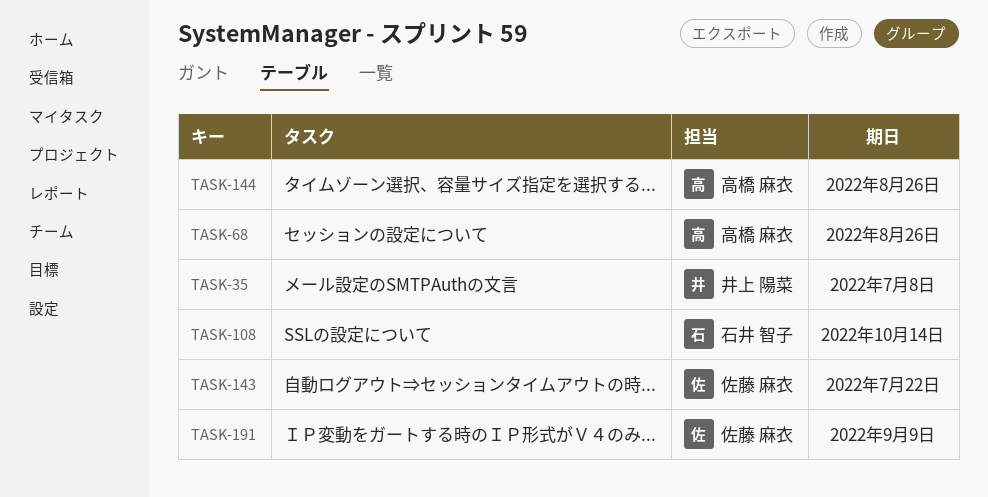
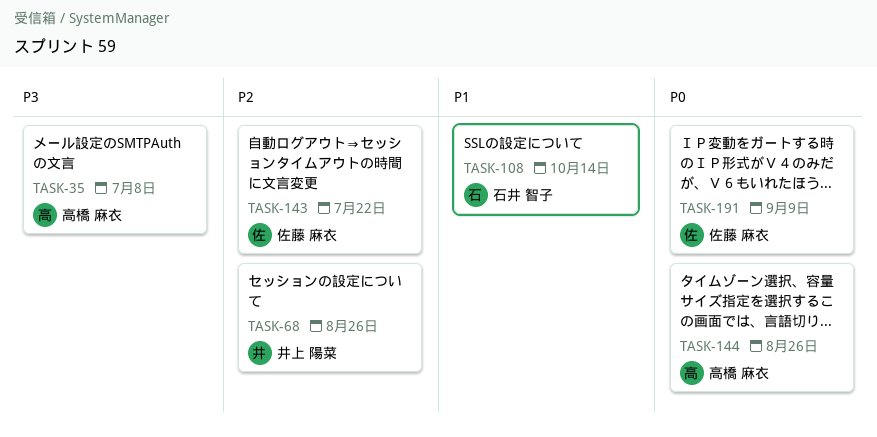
TASK-35, owner: 井上 陽菜 -> 高橋 麻衣
TASK-68, owner: 高橋 麻衣 -> 井上 陽菜

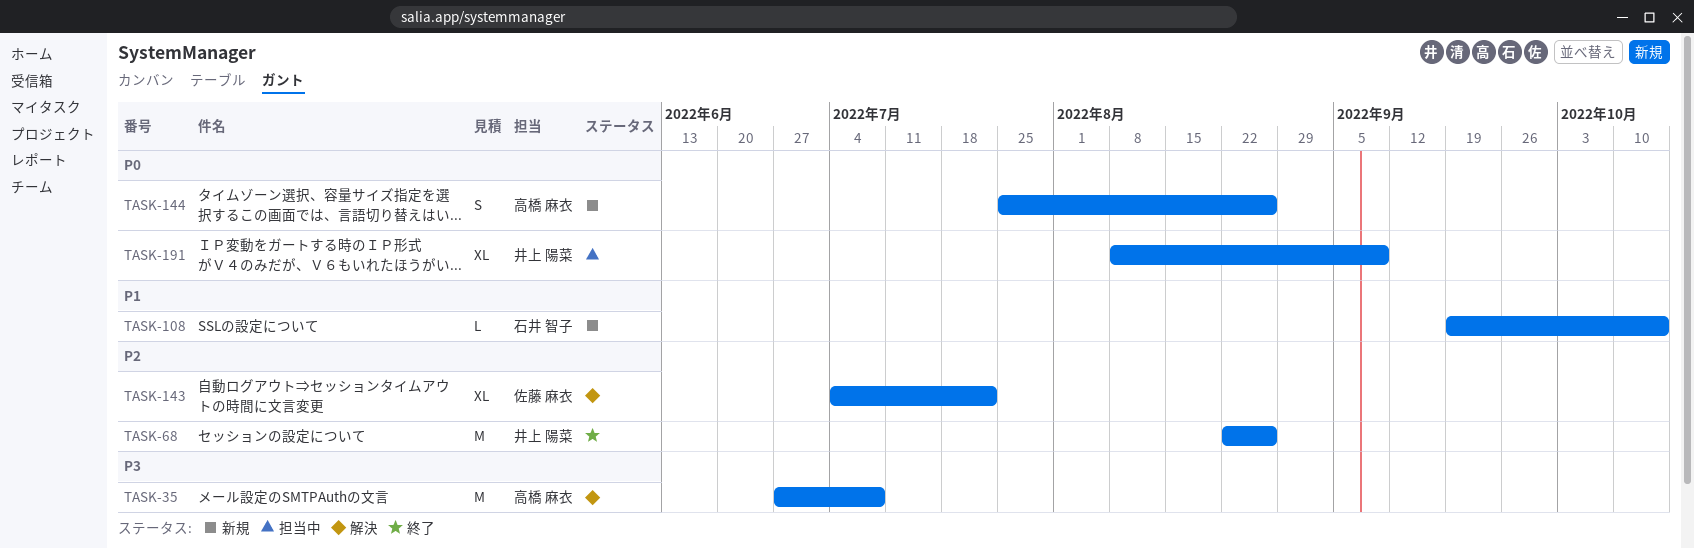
TASK-191, owner: 佐藤 麻衣 -> 井上 陽菜

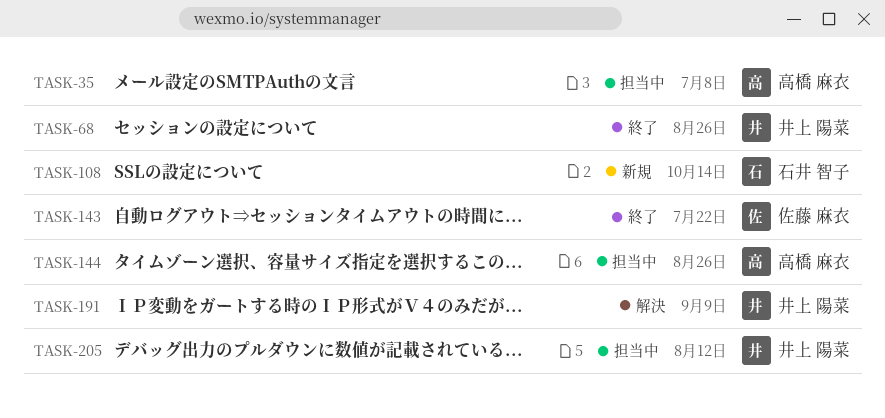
TASK-35, status: 解決 -> 担当中
TASK-143, status: 解決 -> 終了
TASK-144, status: 新規 -> 担当中
TASK-191, status: 担当中 -> 解決
TASK-205: none -> present

